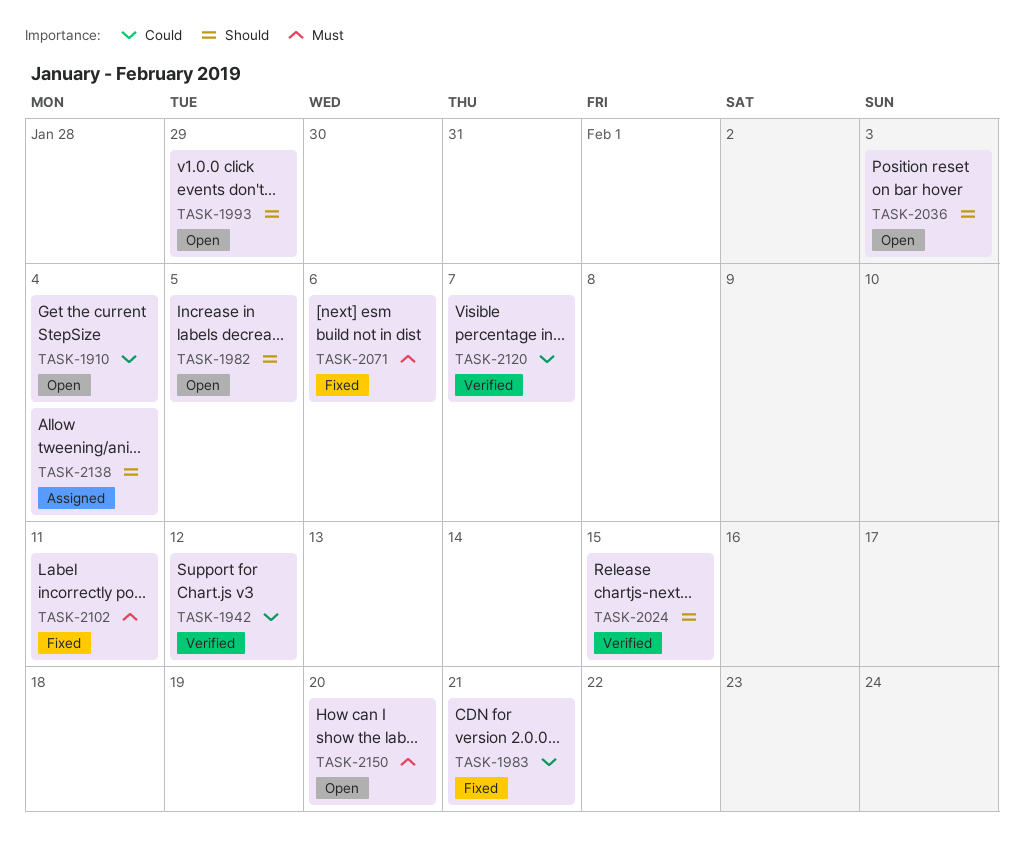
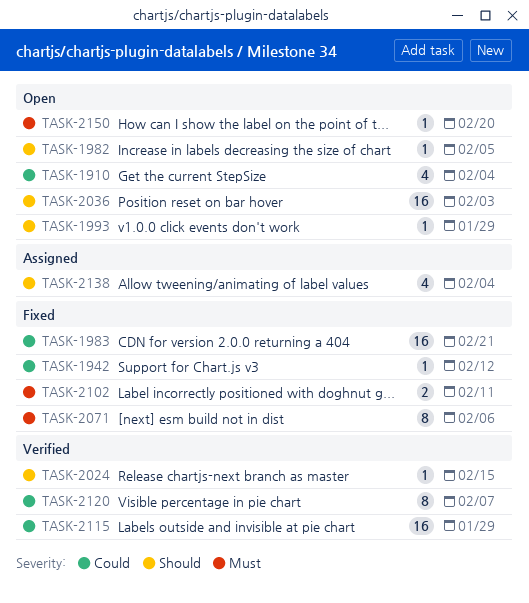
TASK-1942, status: Verified -> Fixed
TASK-2115: none -> present

